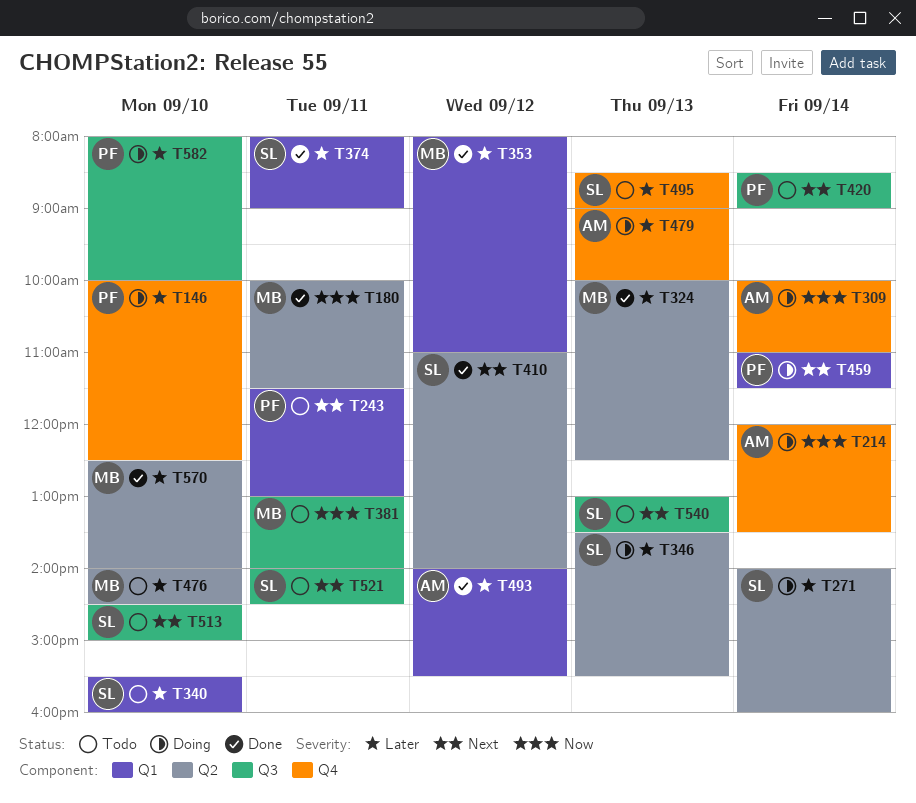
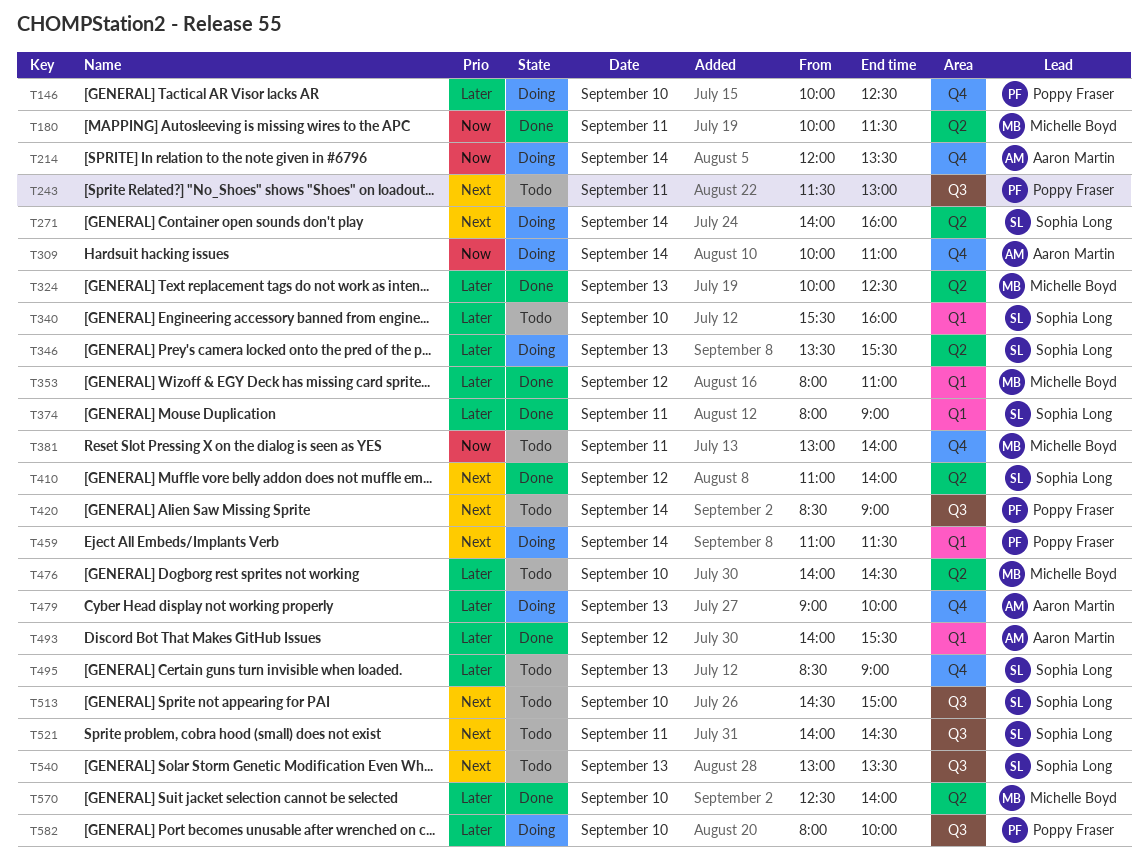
T243, label: Q1 -> Q3
T271, priority: Later -> Next
T381, label: Q3 -> Q4

